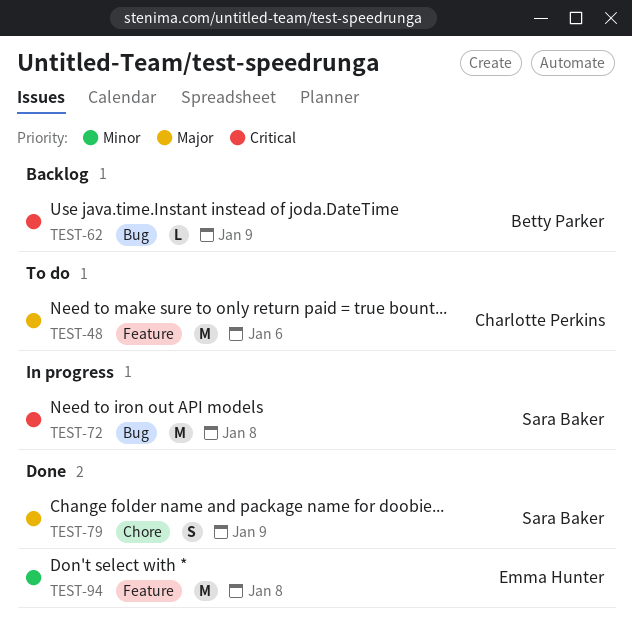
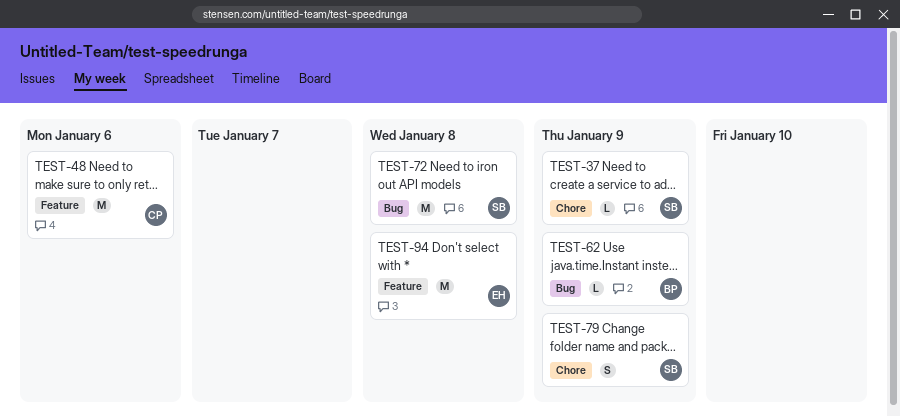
TEST-37: none -> present

